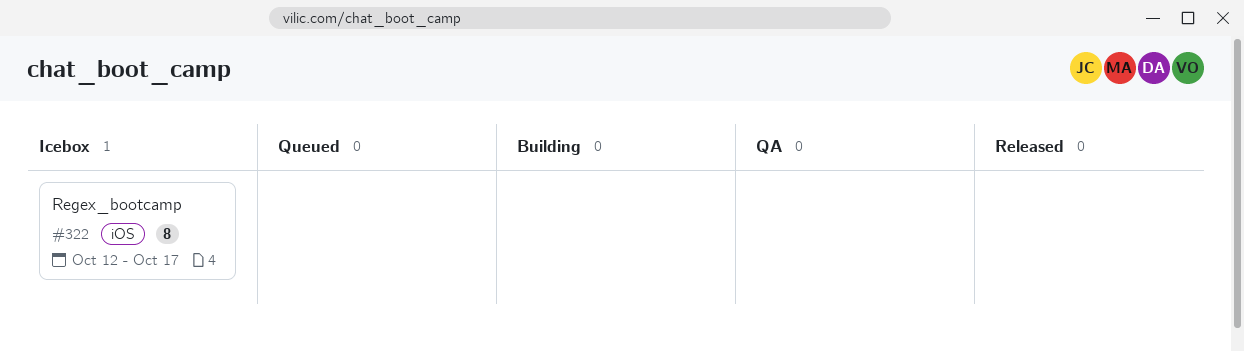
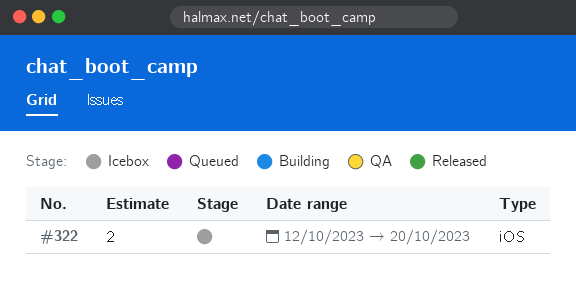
#322, estimate: 8 -> 2
#322, due: Oct 17 -> Oct 20

